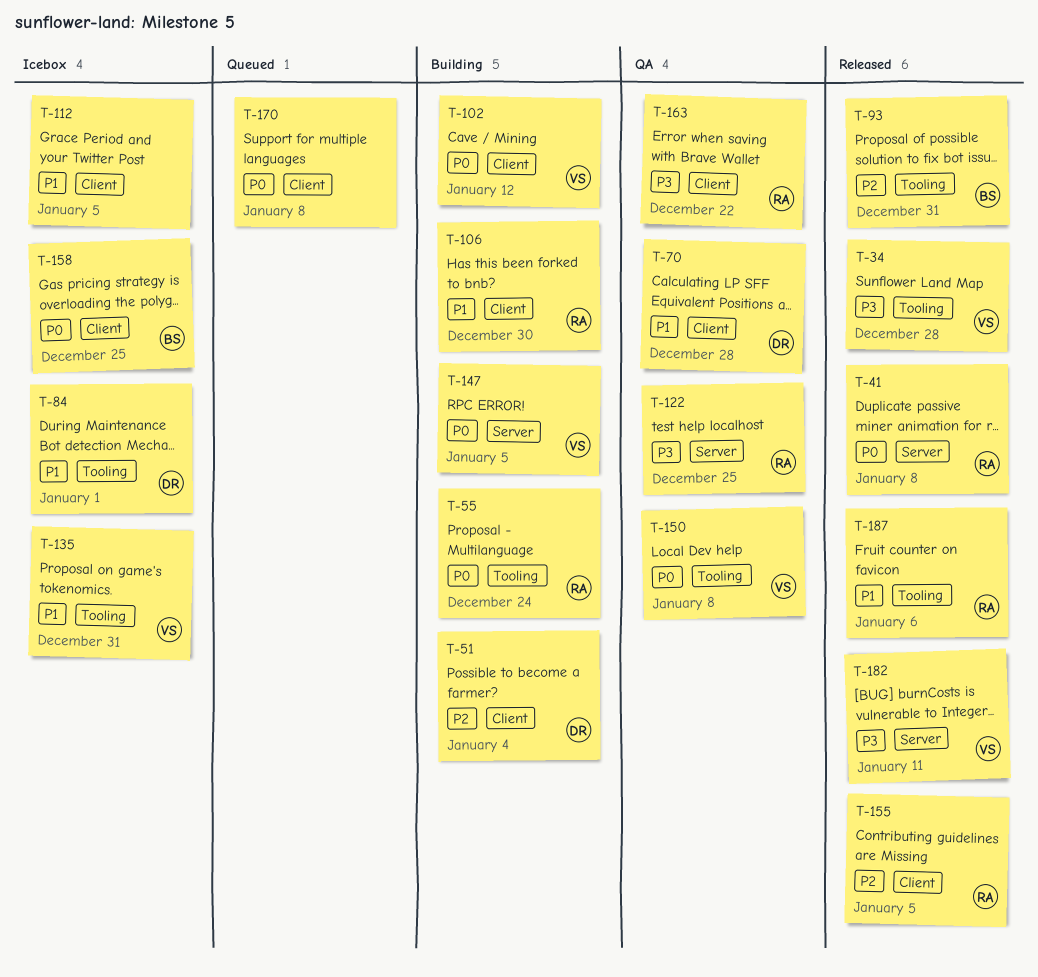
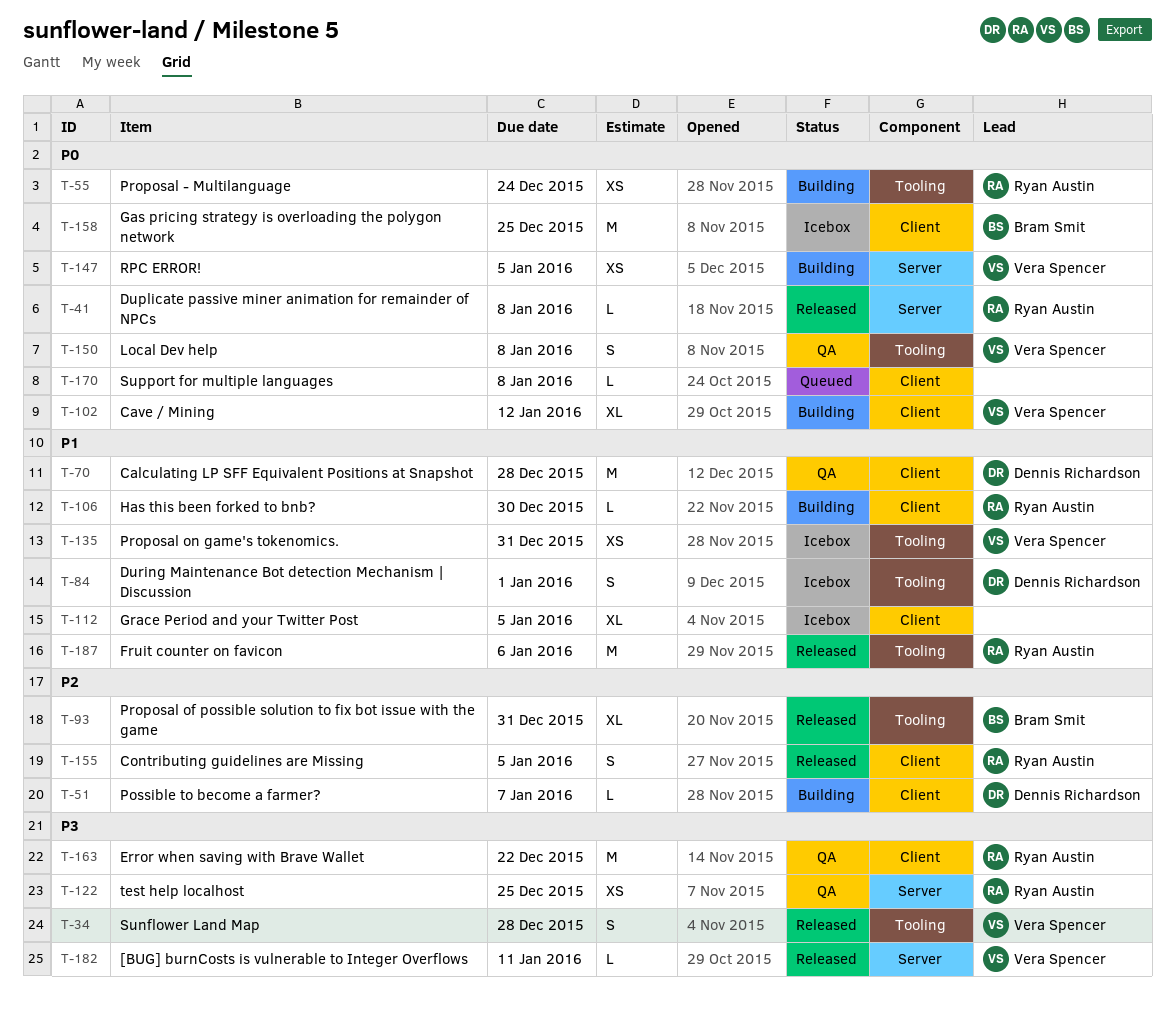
T-51, due: Jan 4 -> Jan 7

